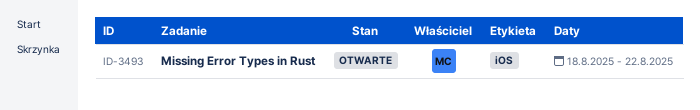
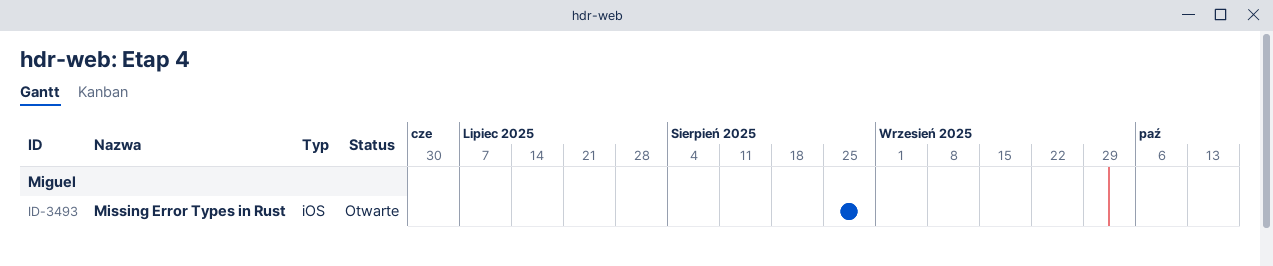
ID-3493, start: Aug 18 -> Aug 25
ID-3493, due: Aug 22 -> Aug 29

